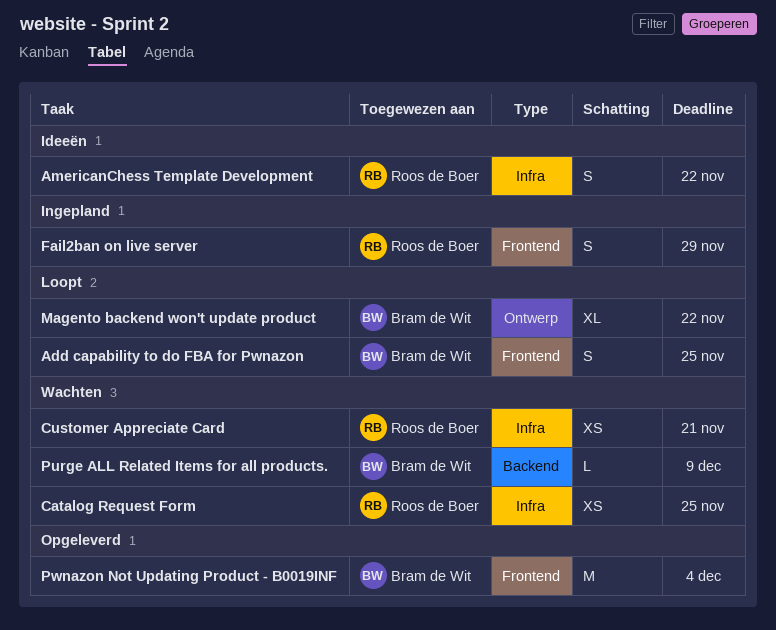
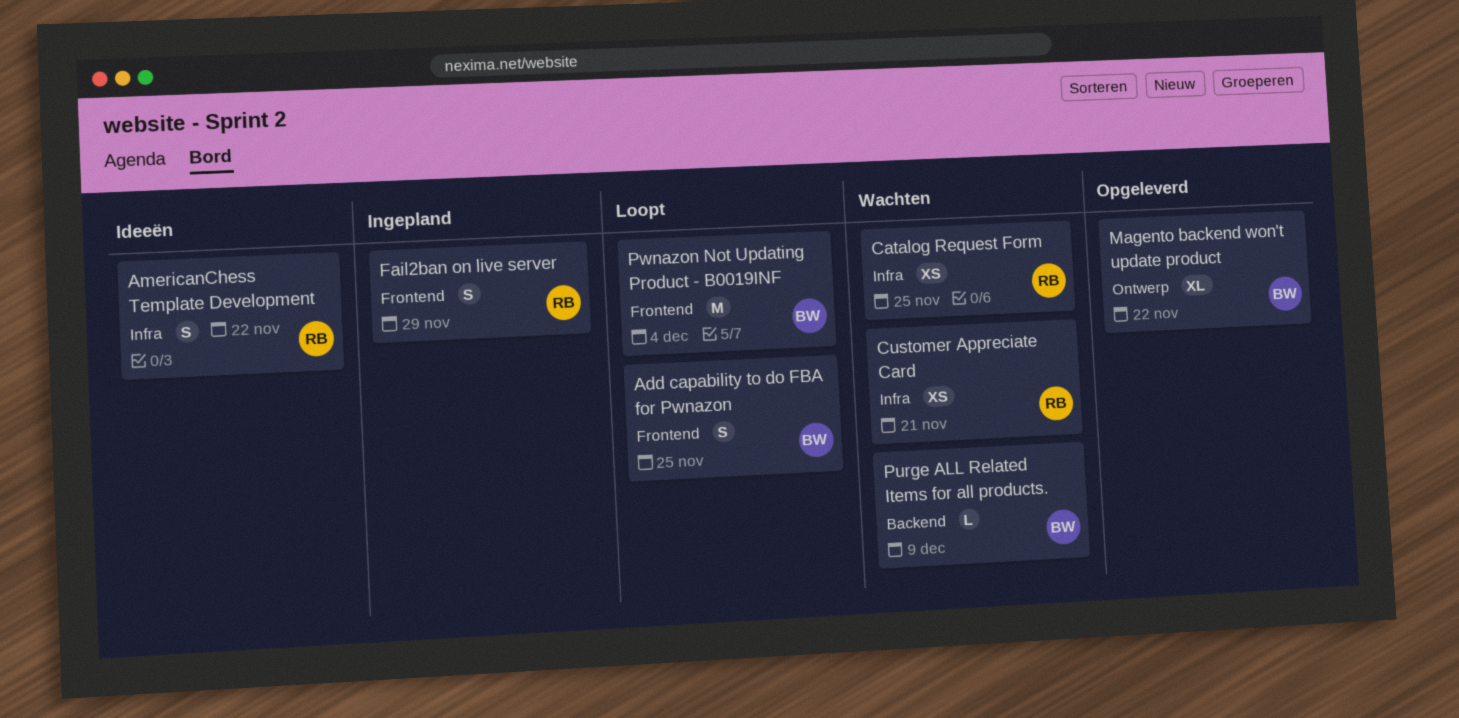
Magento backend won't update product, status: Loopt -> Opgeleverd
Pwnazon Not Updating Product - B0019INF, status: Opgeleverd -> Loopt

